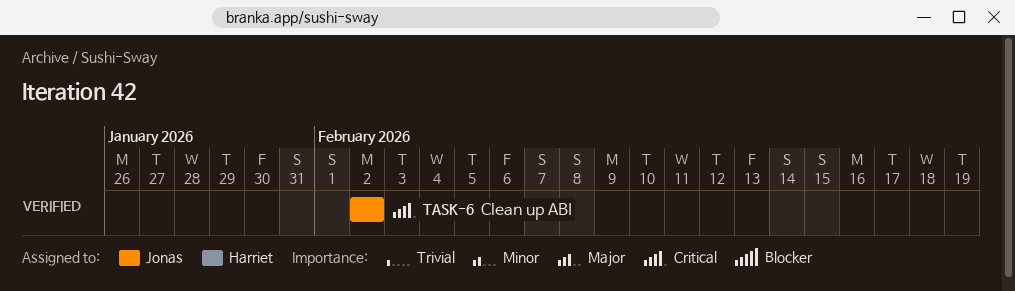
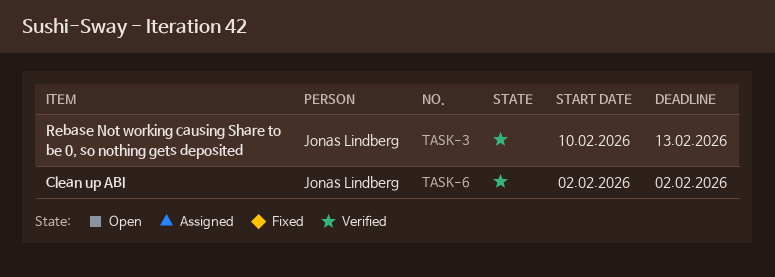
TASK-3: none -> present

